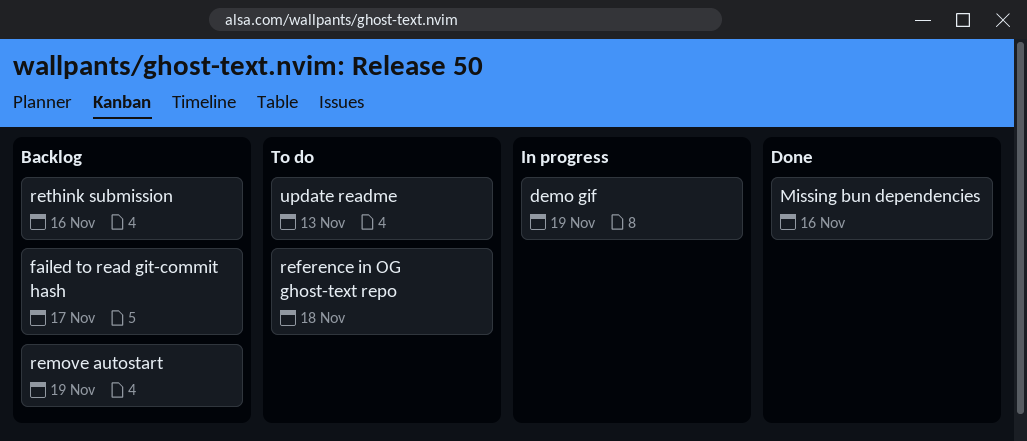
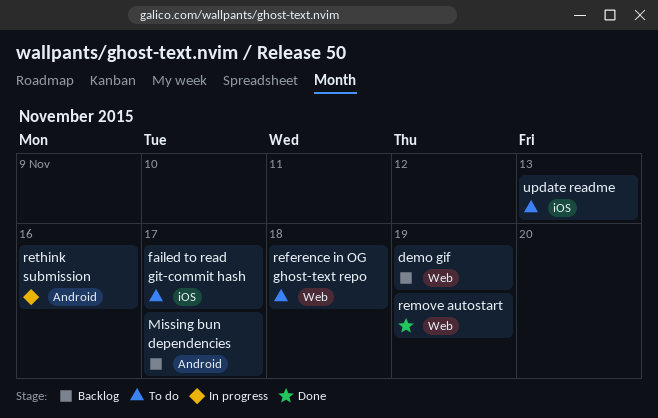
demo gif, status: In progress -> Backlog
failed to read git-commit hash, status: Backlog -> To do
Missing bun dependencies, status: Done -> Backlog
Missing bun dependencies, due: Nov 16 -> Nov 17
remove autostart, status: Backlog -> Done
rethink submission, status: Backlog -> In progress

